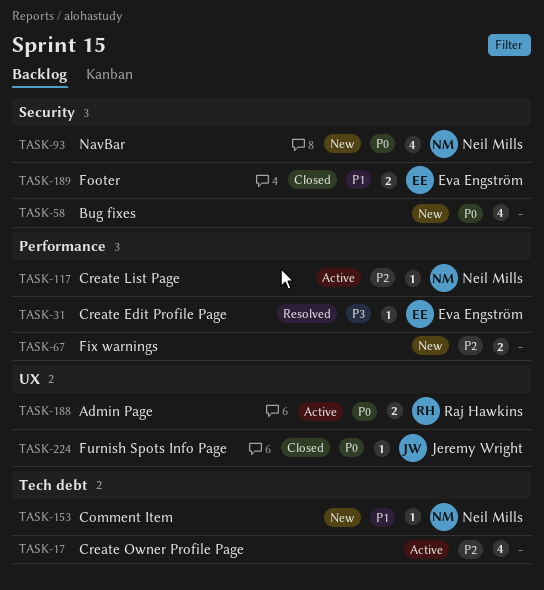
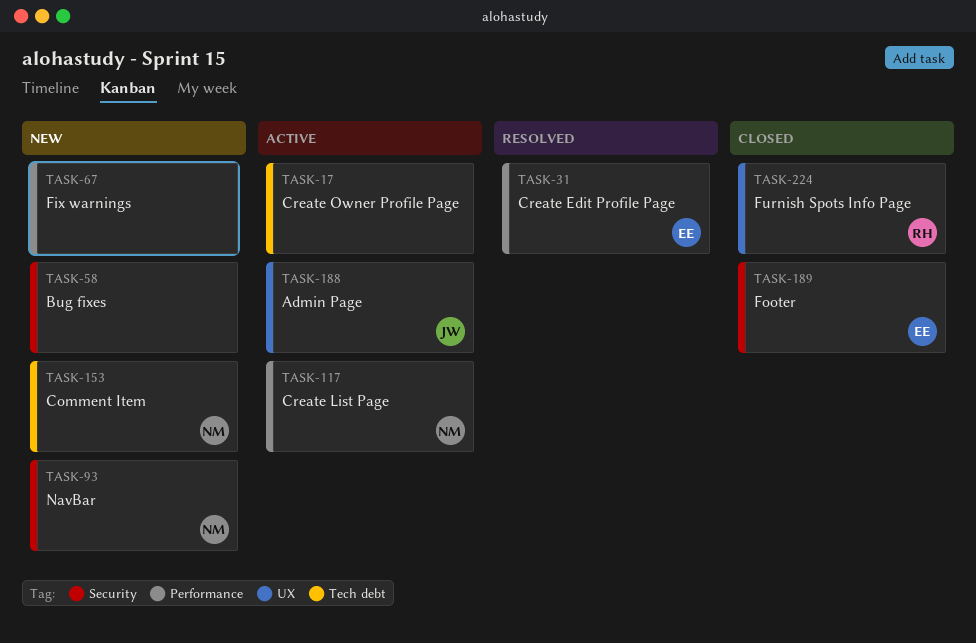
TASK-188, owner: Raj Hawkins -> Jeremy Wright
TASK-224, owner: Jeremy Wright -> Raj Hawkins

